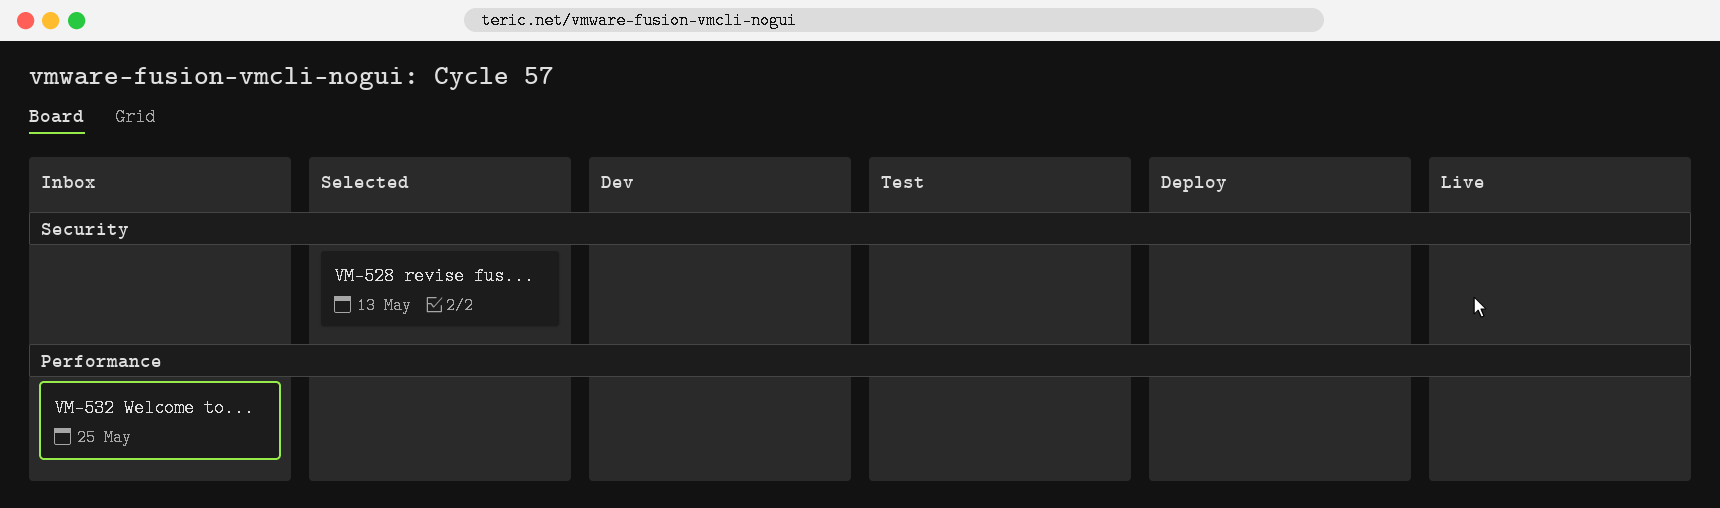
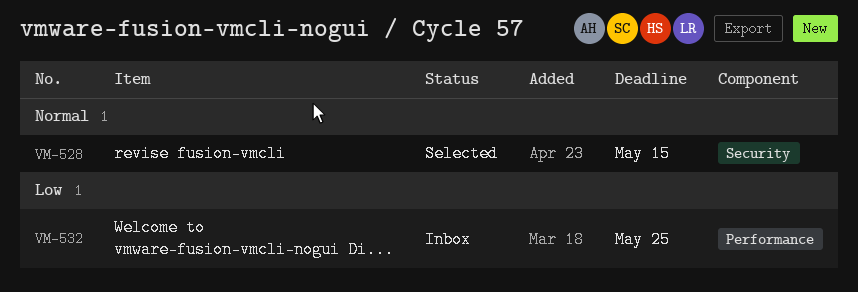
VM-528, due: May 13 -> May 15

